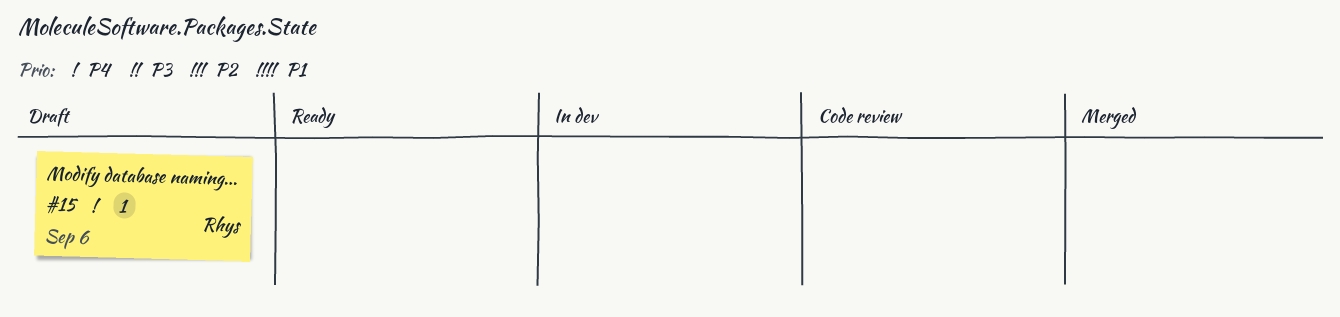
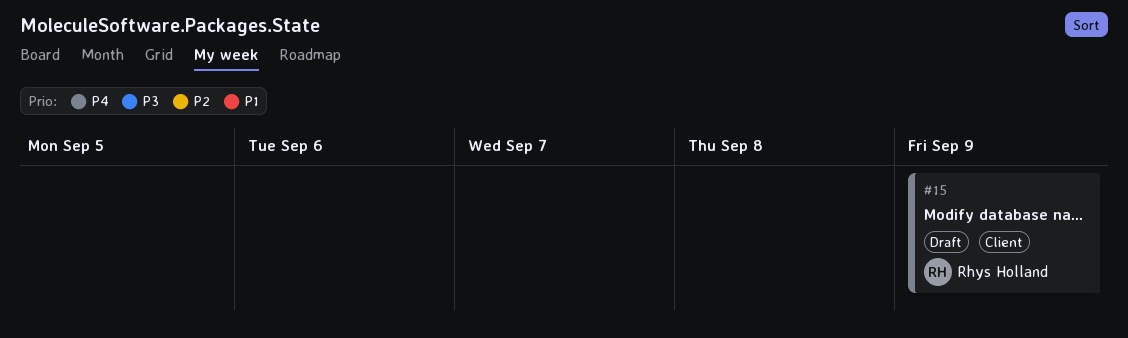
#15, due: Sep 6 -> Sep 9

